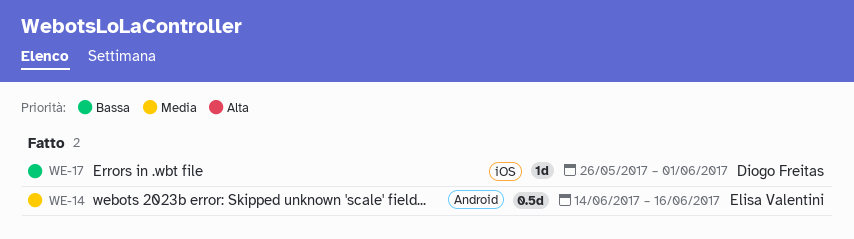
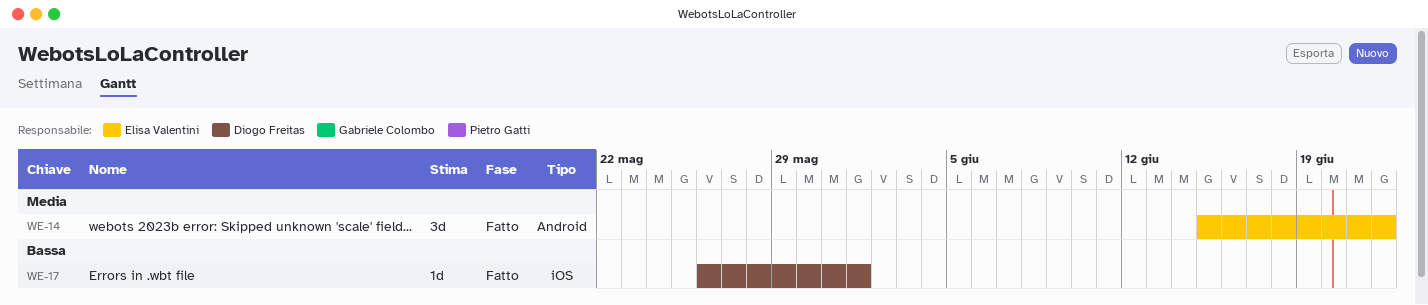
WE-14, estimate: 0.5d -> 3d
WE-14, start: Jun 14 -> Jun 15
WE-14, due: Jun 16 -> Jun 22

